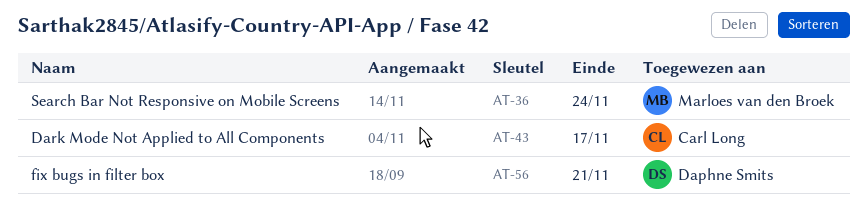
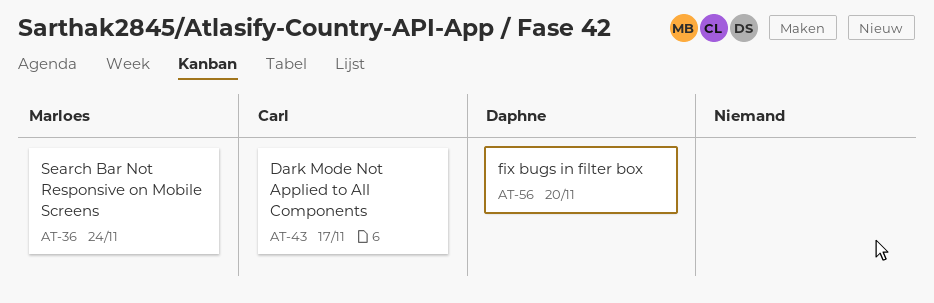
AT-56, due: Nov 21 -> Nov 20

